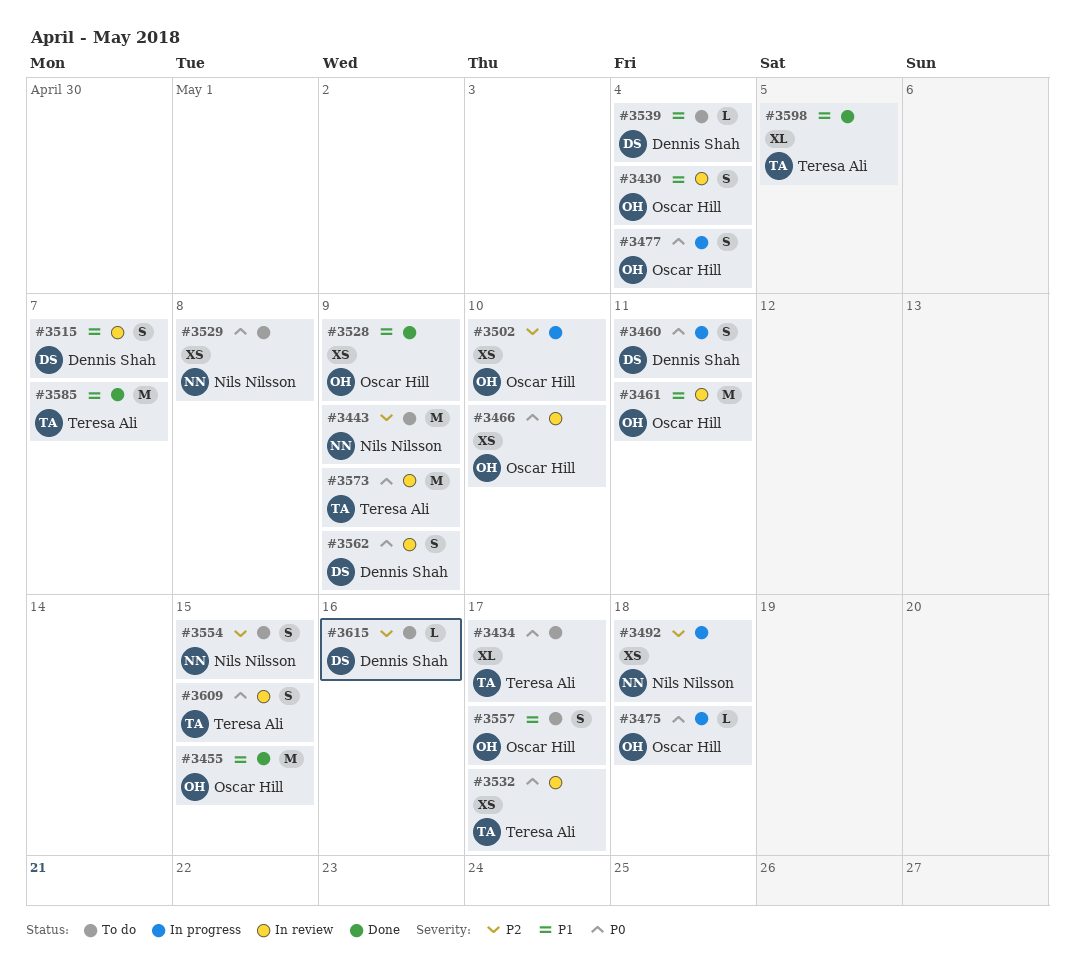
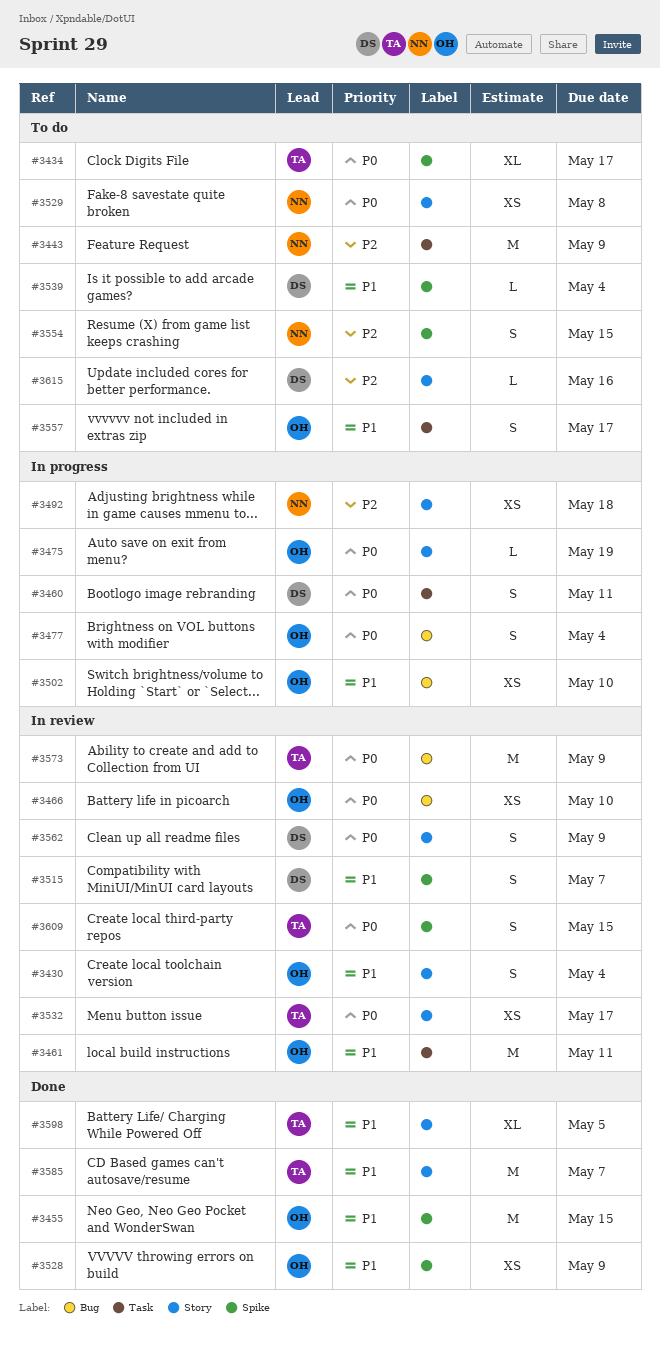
#3475, due: May 18 -> May 19
#3502, priority: P2 -> P1

